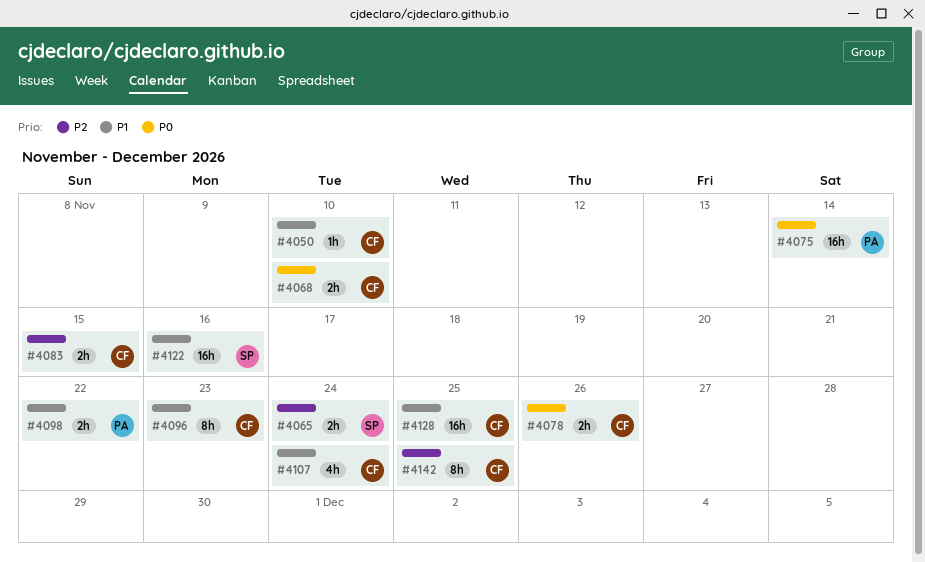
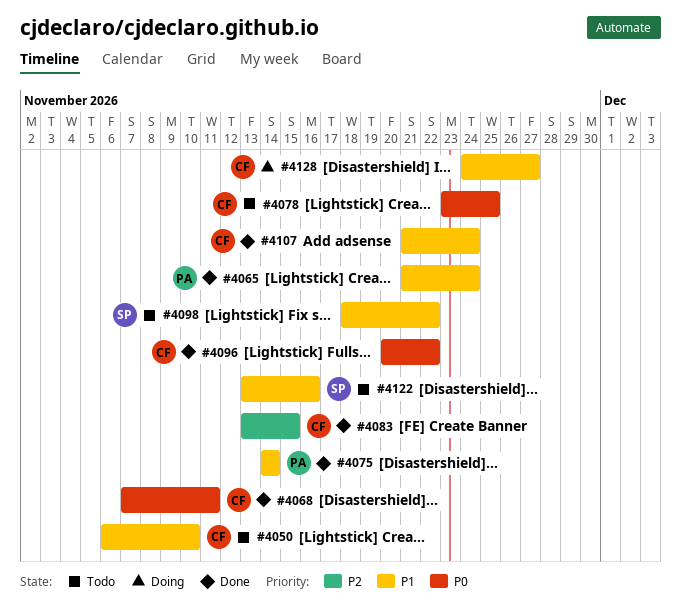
#4065, owner: SP -> PA
#4065, priority: P2 -> P1
#4068, due: Nov 10 -> Nov 11
#4075, priority: P0 -> P1
#4078, due: Nov 26 -> Nov 25
#4096, priority: P1 -> P0
#4096, due: Nov 23 -> Nov 22
#4098, owner: PA -> SP
#4128, due: Nov 25 -> Nov 27
#4142: present -> none

